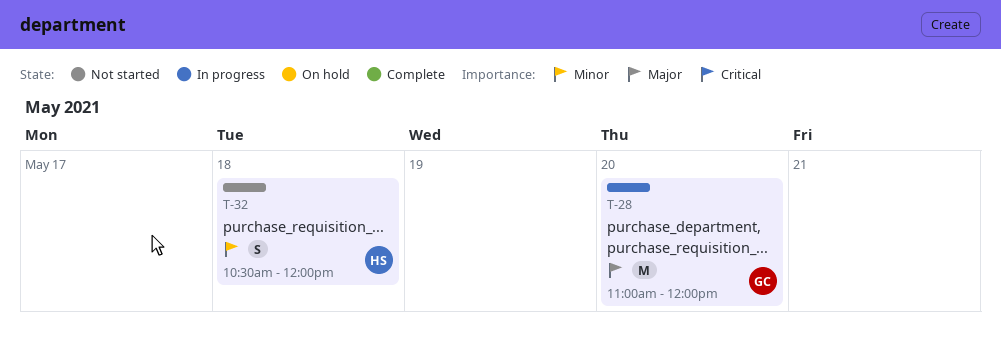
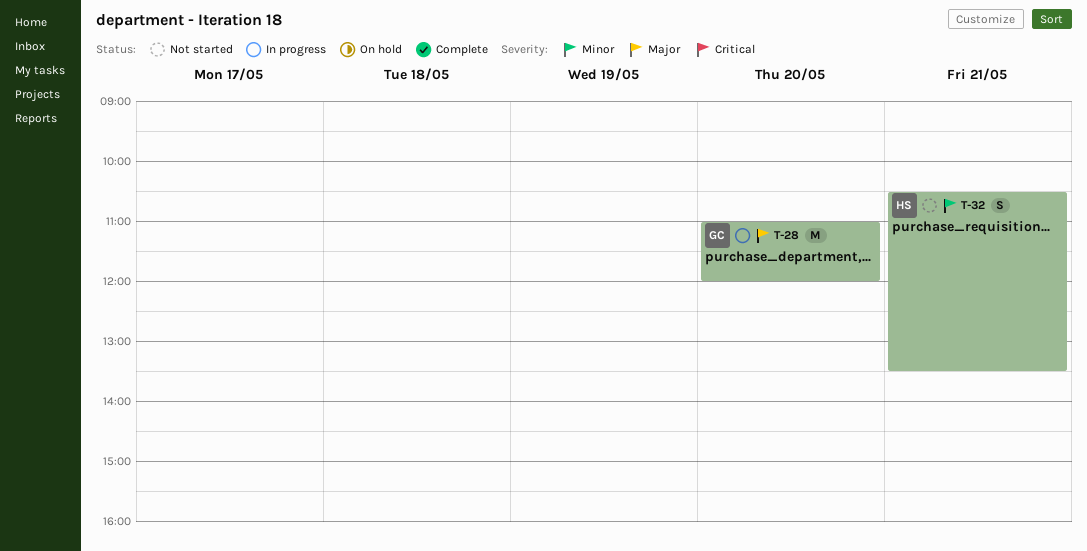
T-32, day: May 18 -> May 21
T-32, ends: 12:00 -> 13:30

